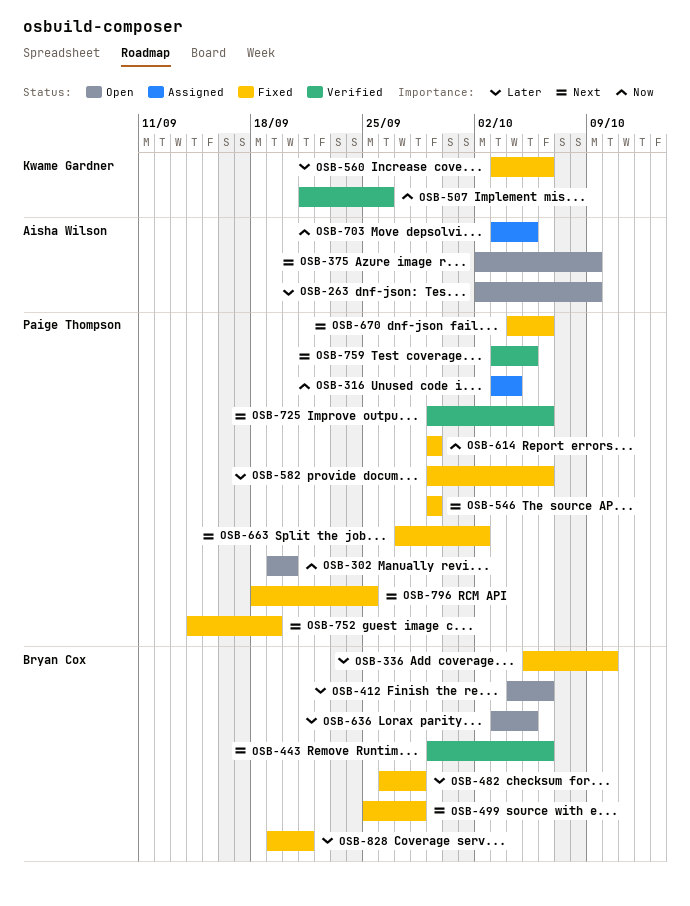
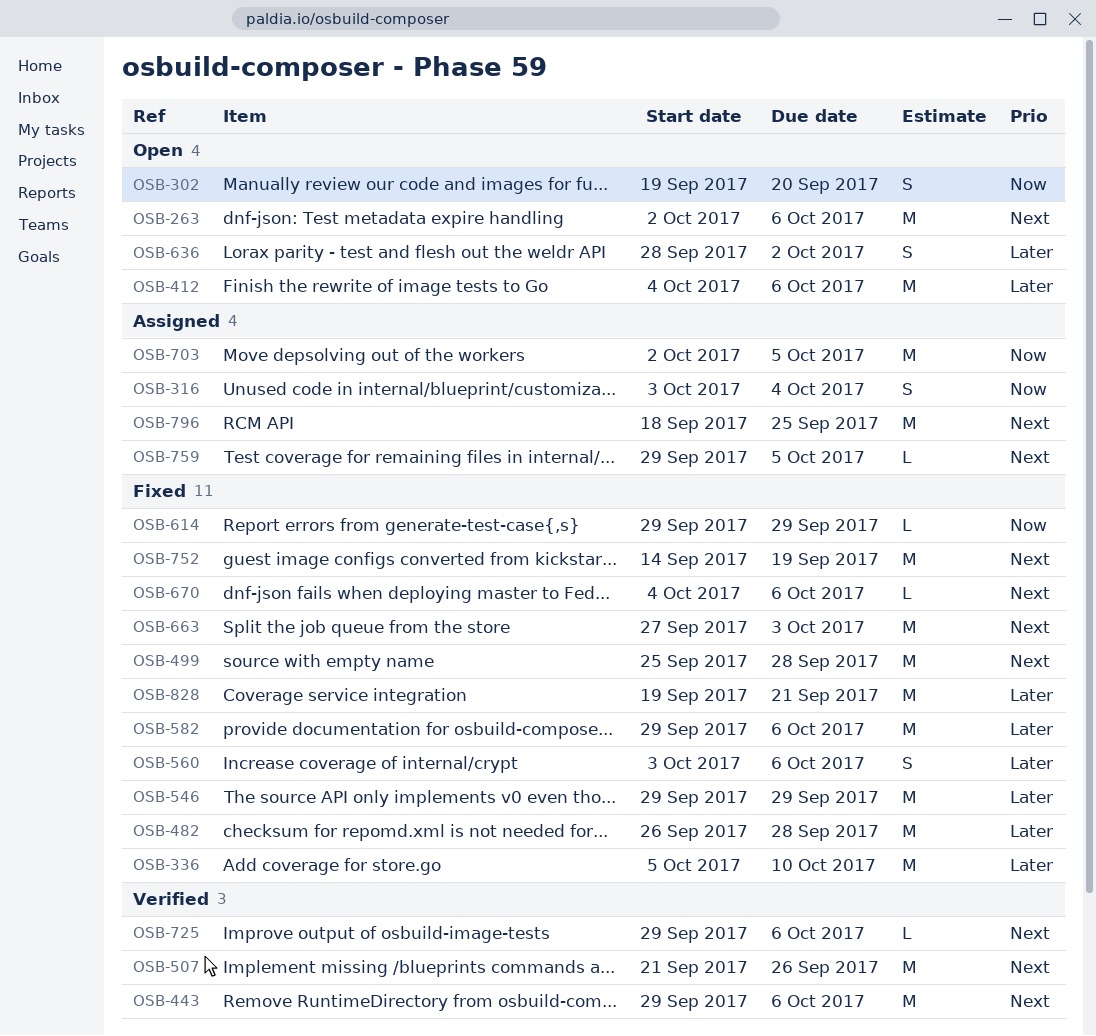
OSB-263, priority: Later -> Next
OSB-263, due: Oct 9 -> Oct 6
OSB-375: present -> none
OSB-507, priority: Now -> Next
OSB-546, priority: Next -> Later
OSB-636, start: Oct 3 -> Sep 28
OSB-636, due: Oct 5 -> Oct 2
OSB-663, due: Oct 2 -> Oct 3
OSB-703, start: Oct 3 -> Oct 2
OSB-759, status: Verified -> Assigned
OSB-759, start: Oct 3 -> Sep 29
OSB-796, status: Fixed -> Assigned

